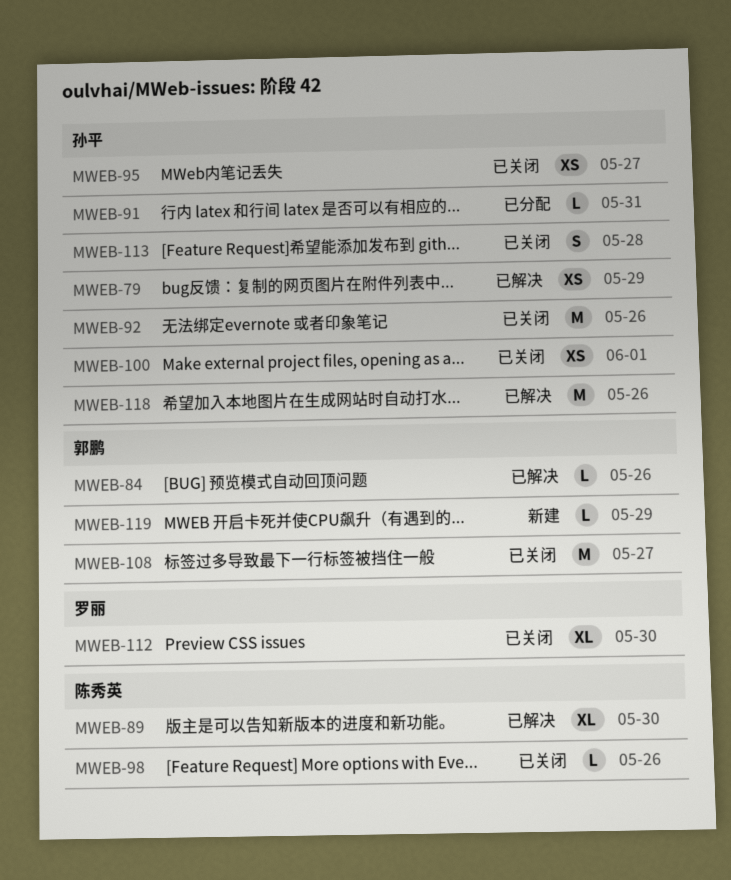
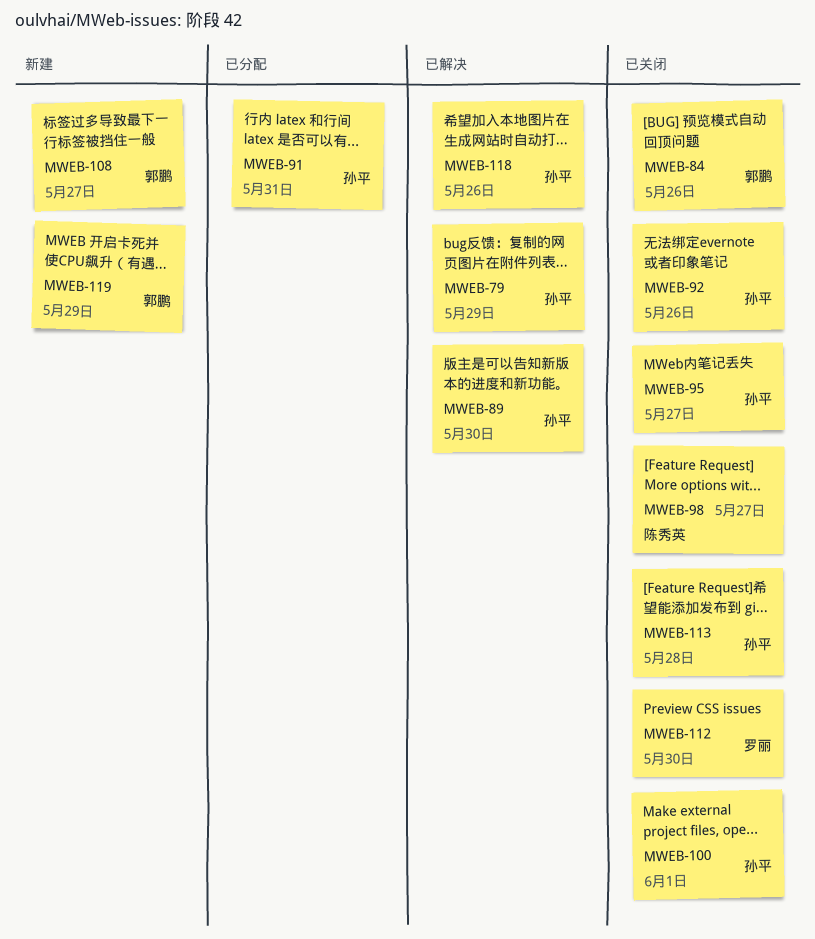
MWEB-84, status: 已解决 -> 已关闭
MWEB-89, owner: 陈秀英 -> 孙平
MWEB-98, due: May 26 -> May 27
MWEB-108, status: 已关闭 -> 新建

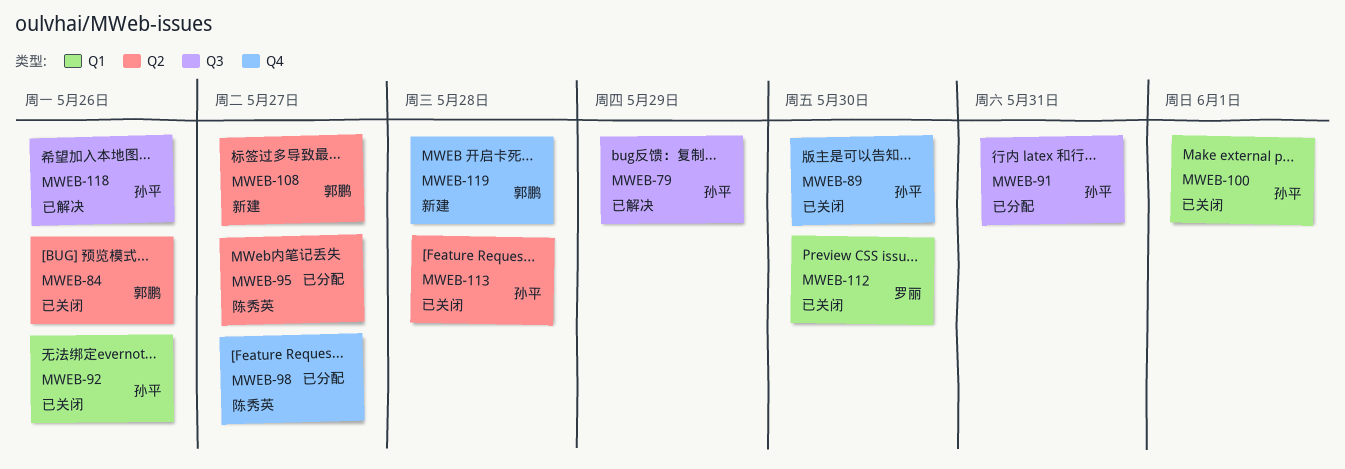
MWEB-89, status: 已解决 -> 已关闭
MWEB-95, status: 已关闭 -> 已分配
MWEB-95, owner: 孙平 -> 陈秀英
MWEB-98, status: 已关闭 -> 已分配
MWEB-119, due: May 29 -> May 28

